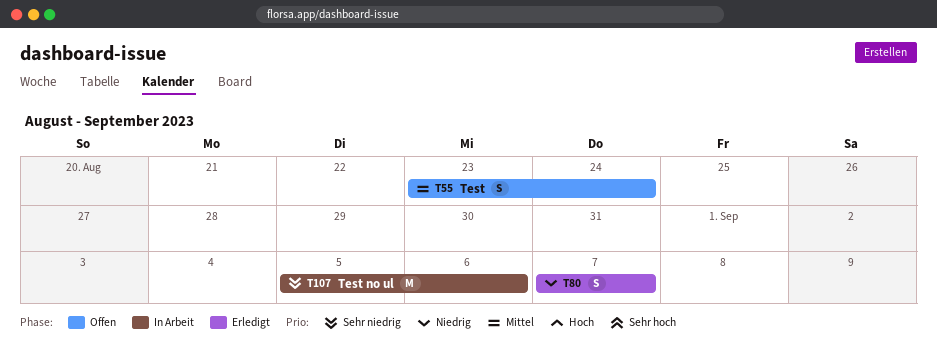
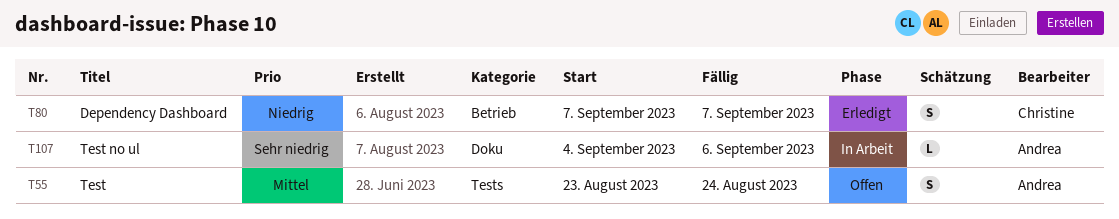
T107, estimate: M -> L
T107, start: Sep 5 -> Sep 4

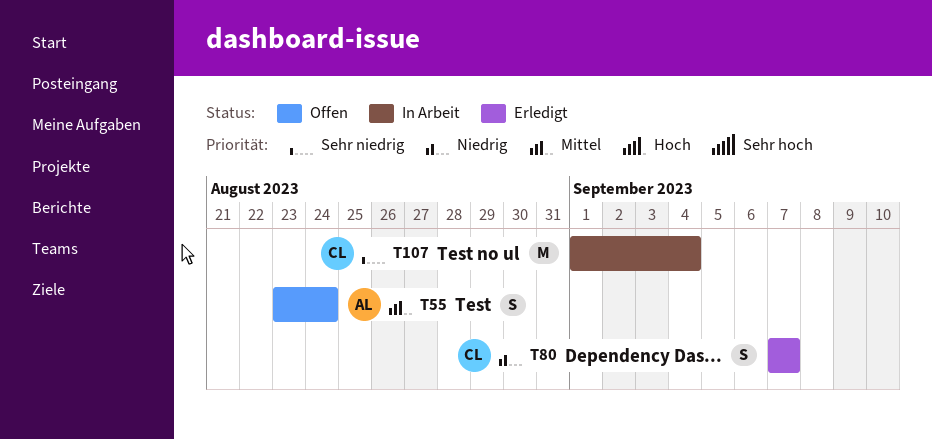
T107, owner: Andrea -> Christine
T107, estimate: L -> M
T107, start: Sep 4 -> Sep 1
T107, due: Sep 6 -> Sep 4

